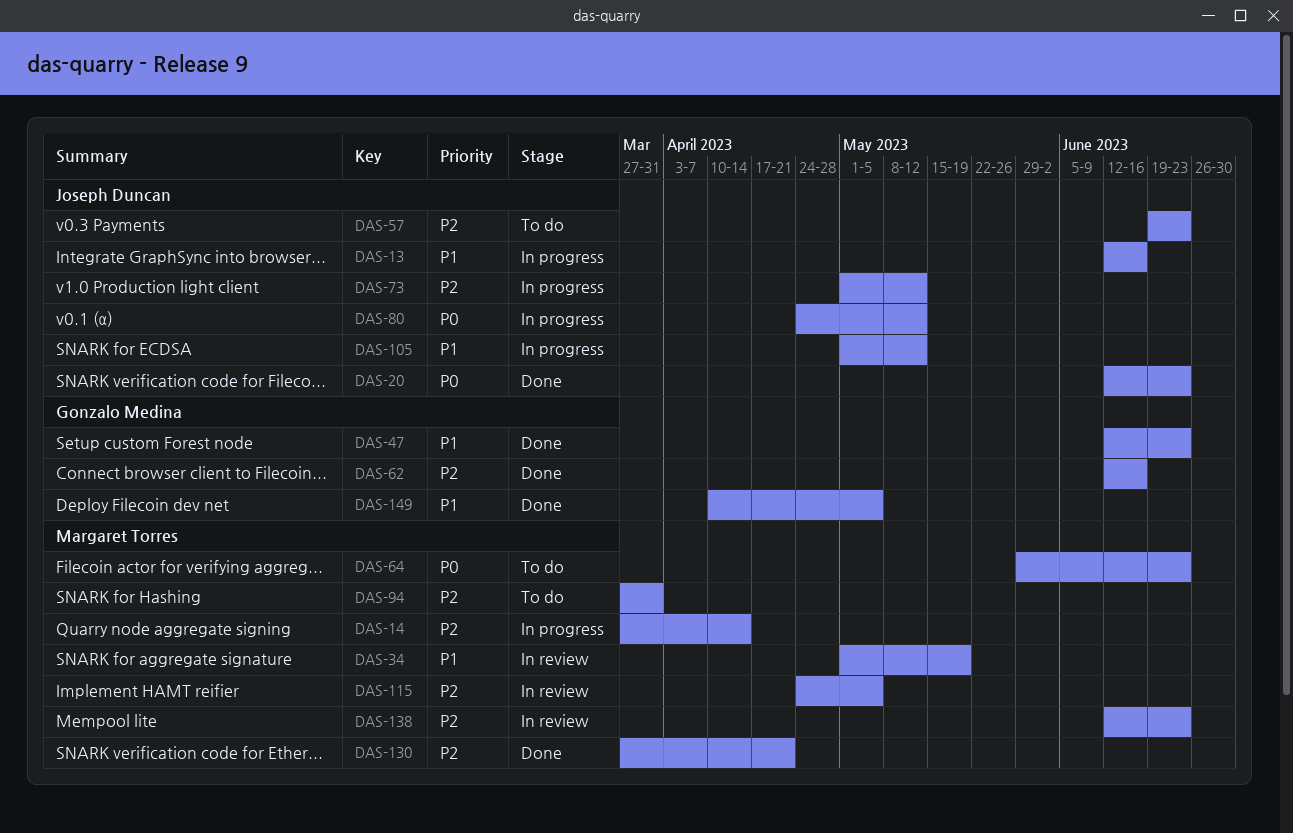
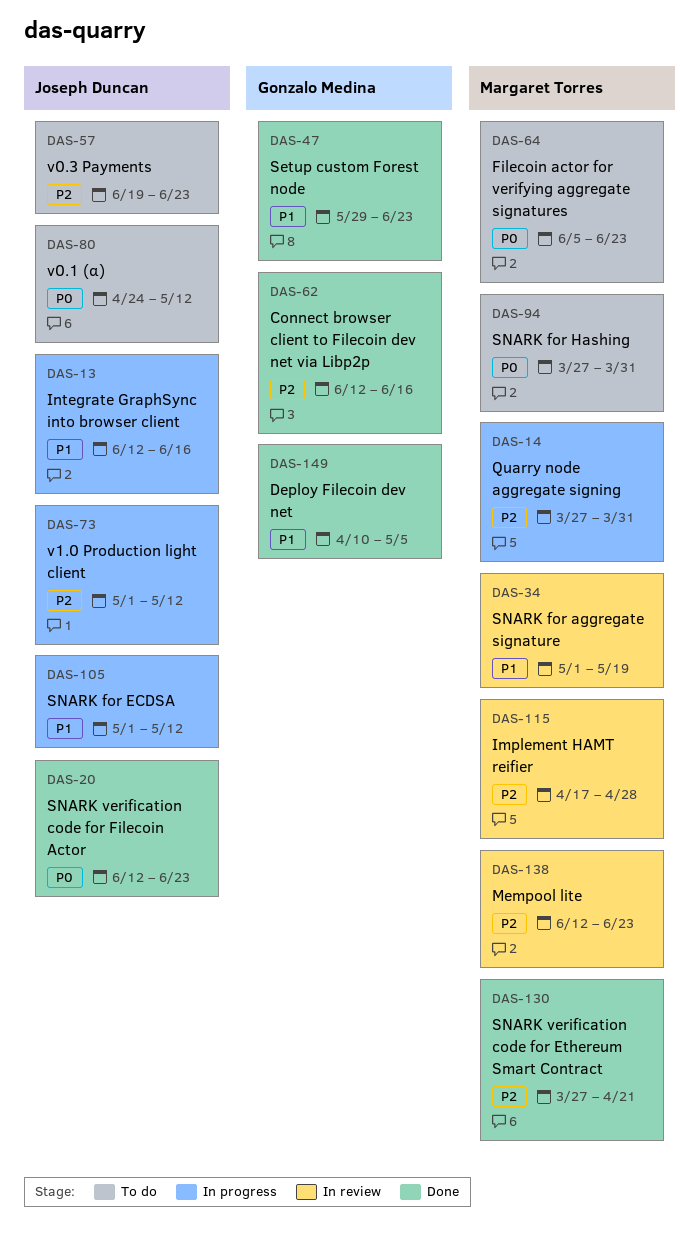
DAS-14, due: Apr 14 -> Mar 31
DAS-47, start: Jun 12 -> May 29
DAS-64, start: May 29 -> Jun 5
DAS-80, status: In progress -> To do
DAS-94, priority: P2 -> P0
DAS-115, start: Apr 24 -> Apr 17
DAS-115, due: May 5 -> Apr 28

